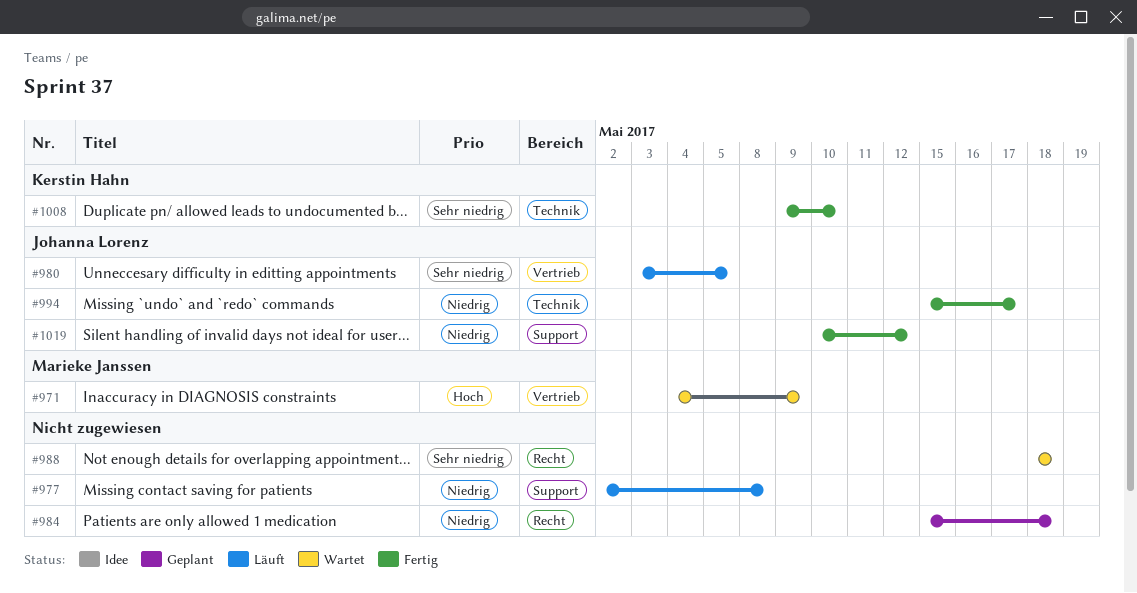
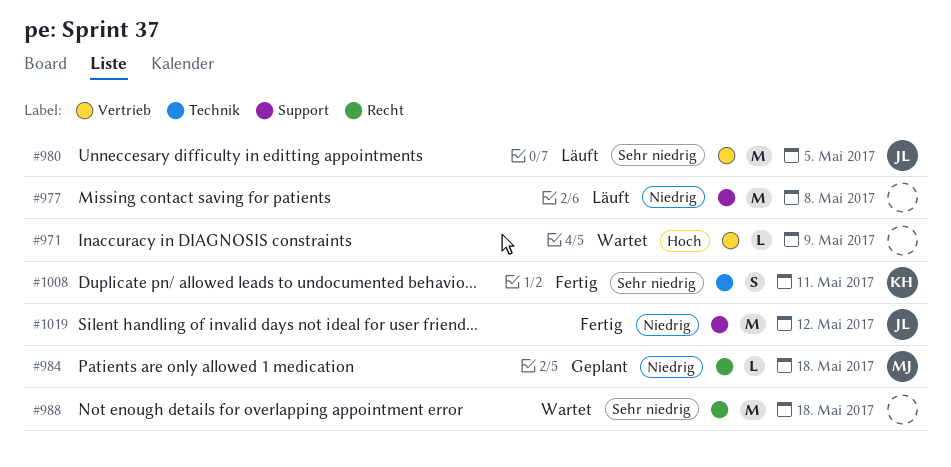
#971, owner: Marieke Janssen -> none
#984, owner: none -> Marieke Janssen
#994: present -> none
#1008, due: May 10 -> May 11

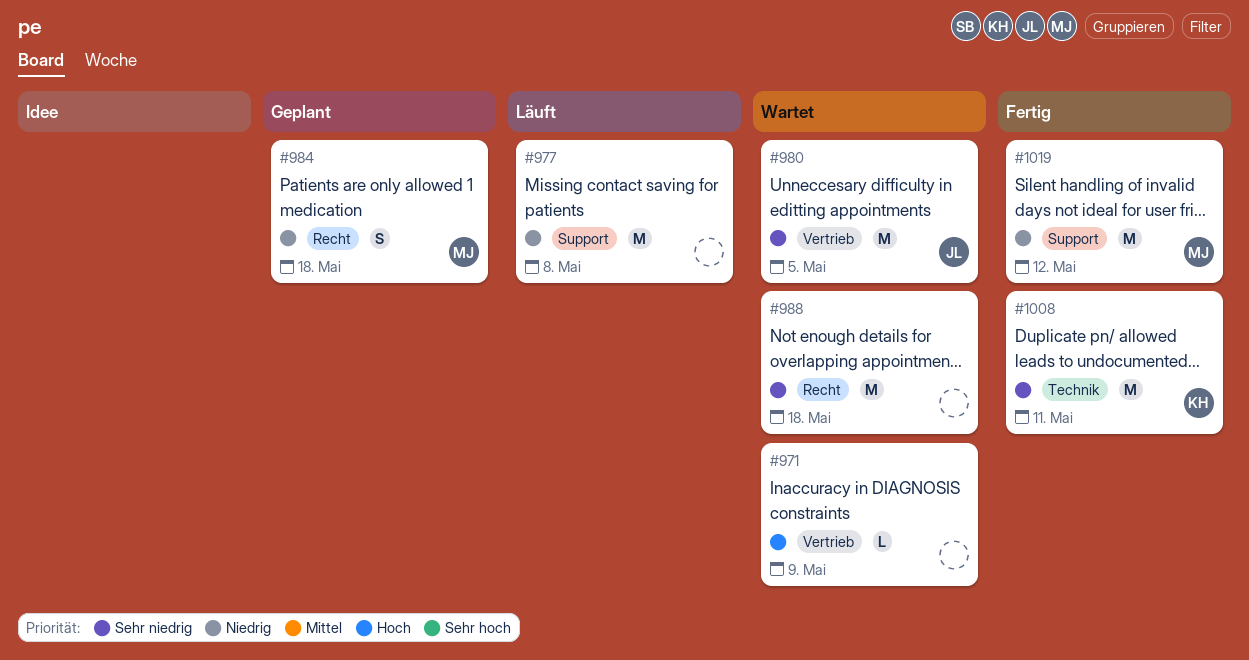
#980, status: Läuft -> Wartet
#984, estimate: L -> S
#1008, estimate: S -> M
#1019, owner: JL -> MJ

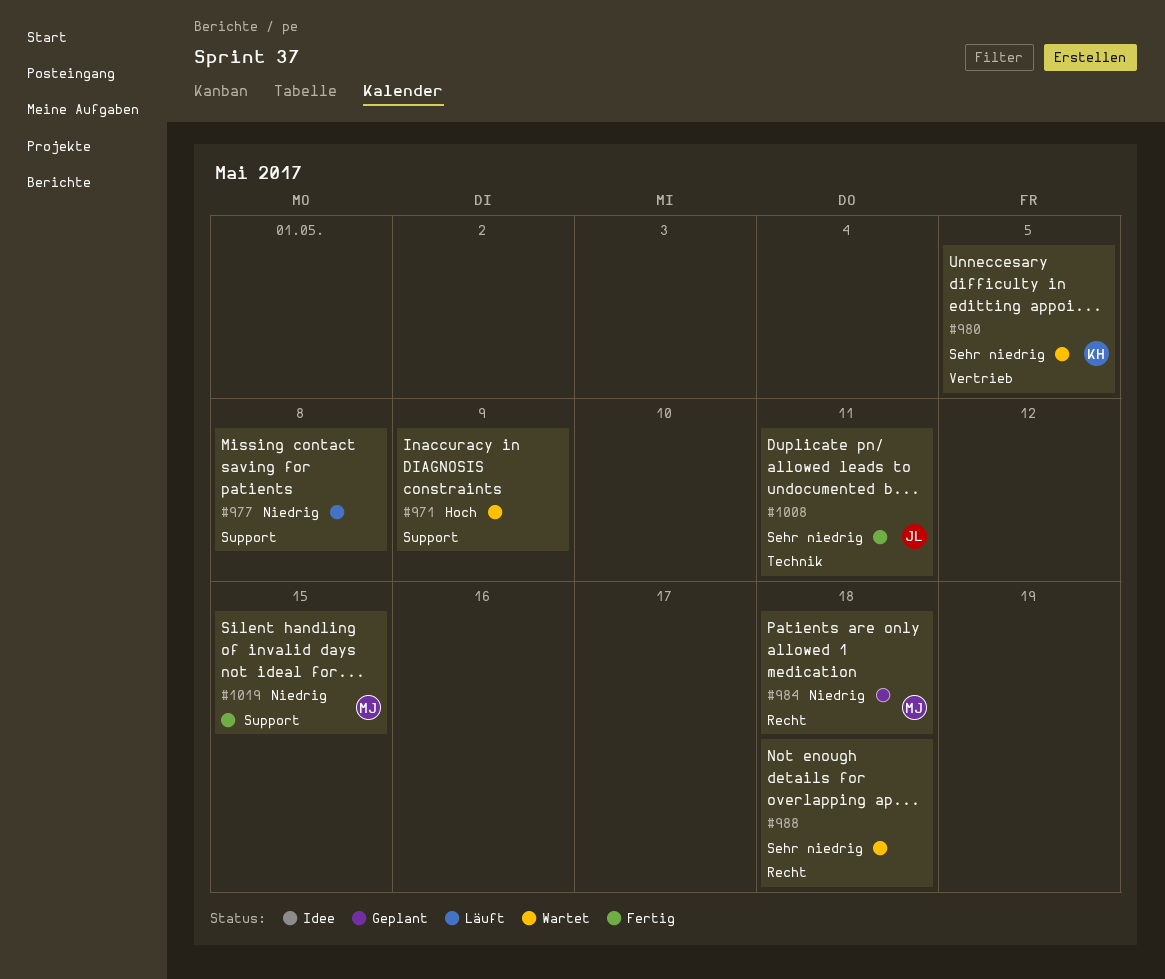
#971, label: Vertrieb -> Support
#980, owner: JL -> KH
#1008, owner: KH -> JL
#1019, due: May 12 -> May 15

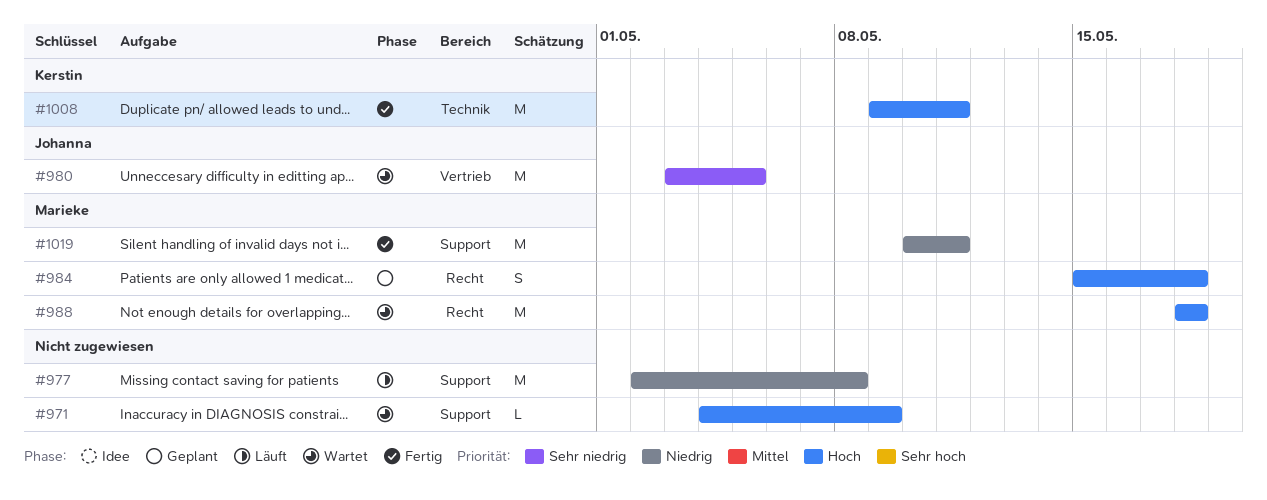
#980, owner: Kerstin -> Johanna
#984, priority: Niedrig -> Hoch
#988, owner: none -> Marieke
#988, priority: Sehr niedrig -> Hoch
#1008, owner: Johanna -> Kerstin
#1008, priority: Sehr niedrig -> Hoch
#1019, due: May 15 -> May 11

